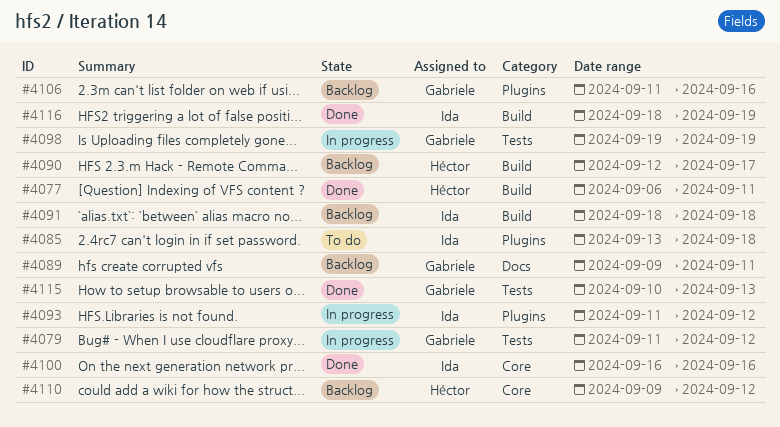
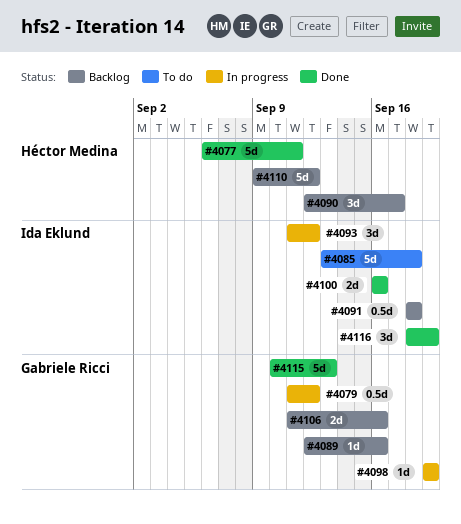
#4089, start: Sep 9 -> Sep 12
#4089, due: Sep 11 -> Sep 16

